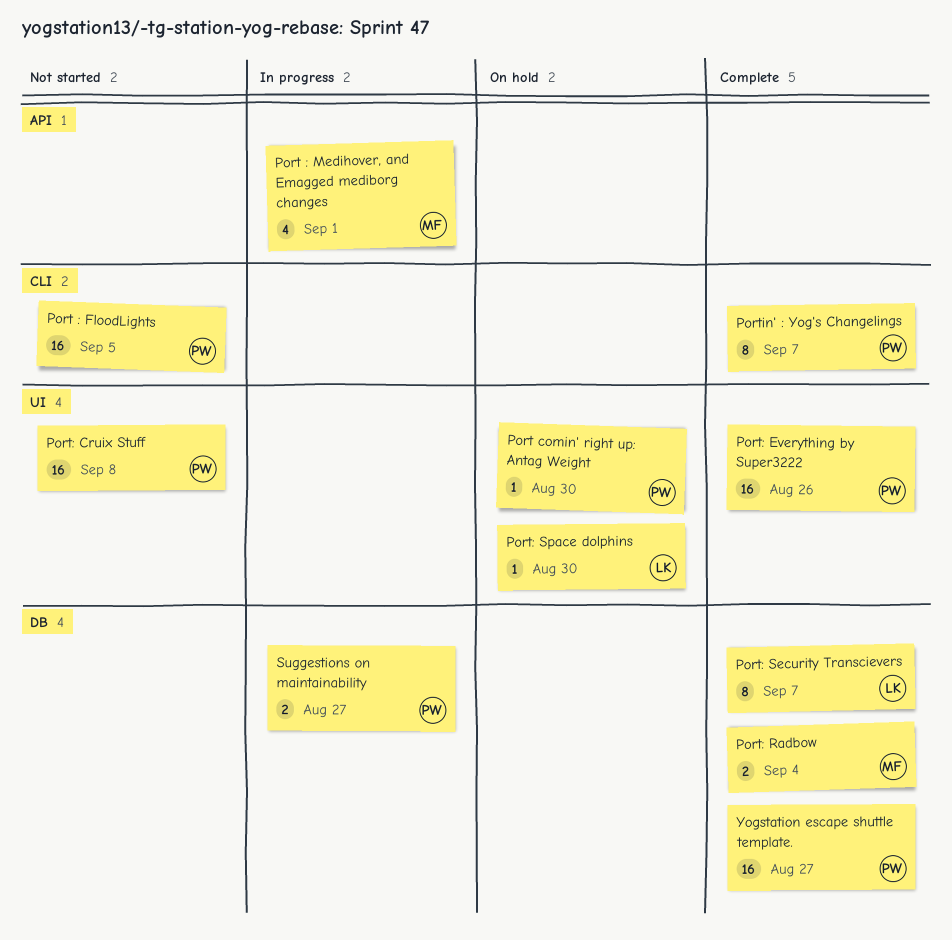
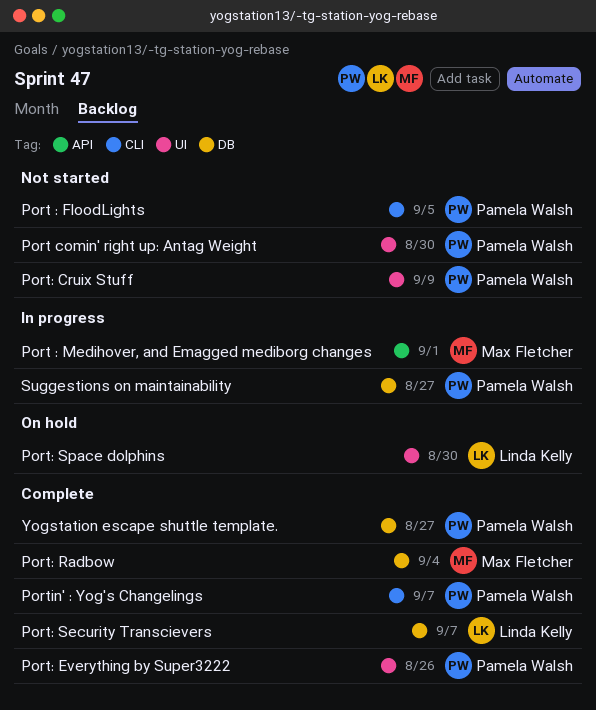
Port comin' right up: Antag Weight, status: On hold -> Not started
Port: Cruix Stuff, due: Sep 8 -> Sep 9

